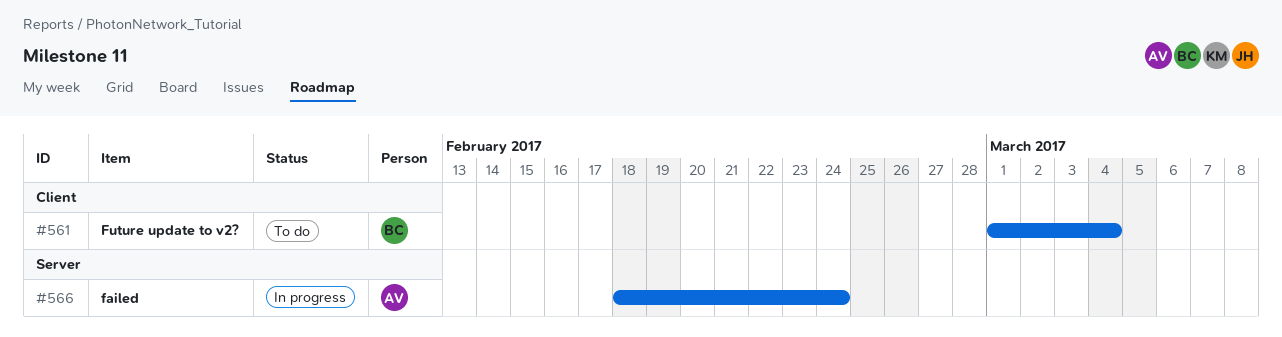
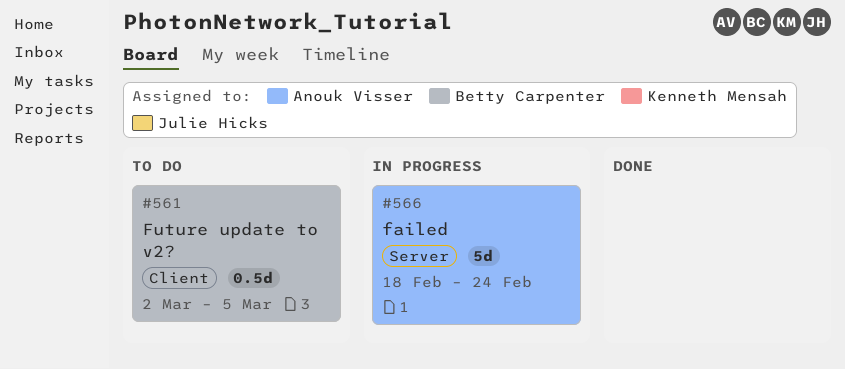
#561, start: Mar 1 -> Mar 2
#561, due: Mar 4 -> Mar 5

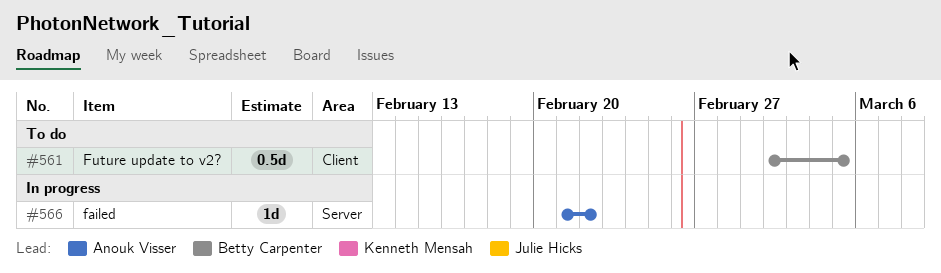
#566, estimate: 5d -> 1d
#566, start: Feb 18 -> Feb 21
#566, due: Feb 24 -> Feb 22

